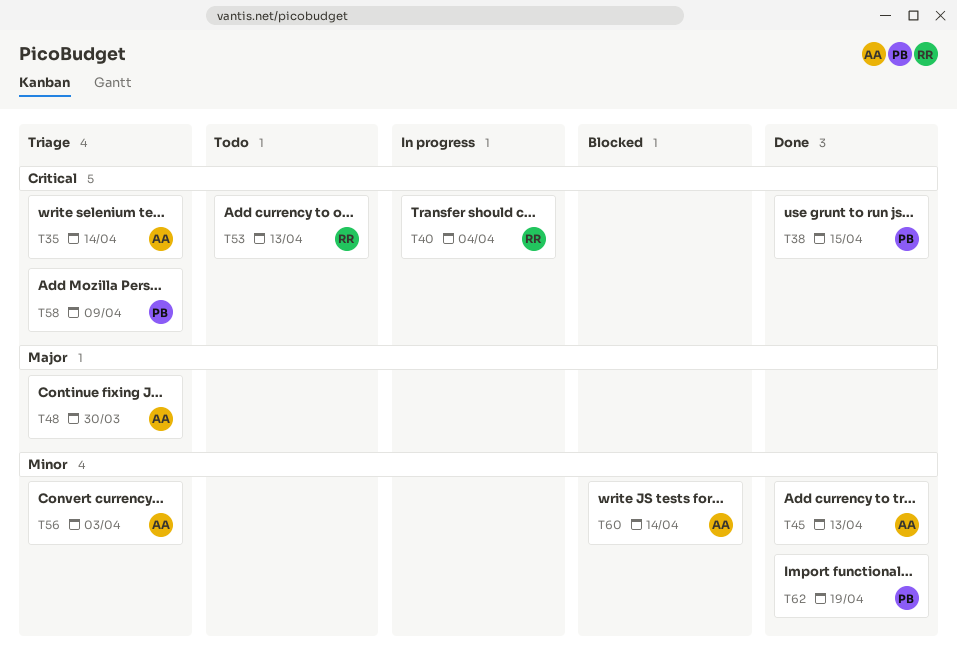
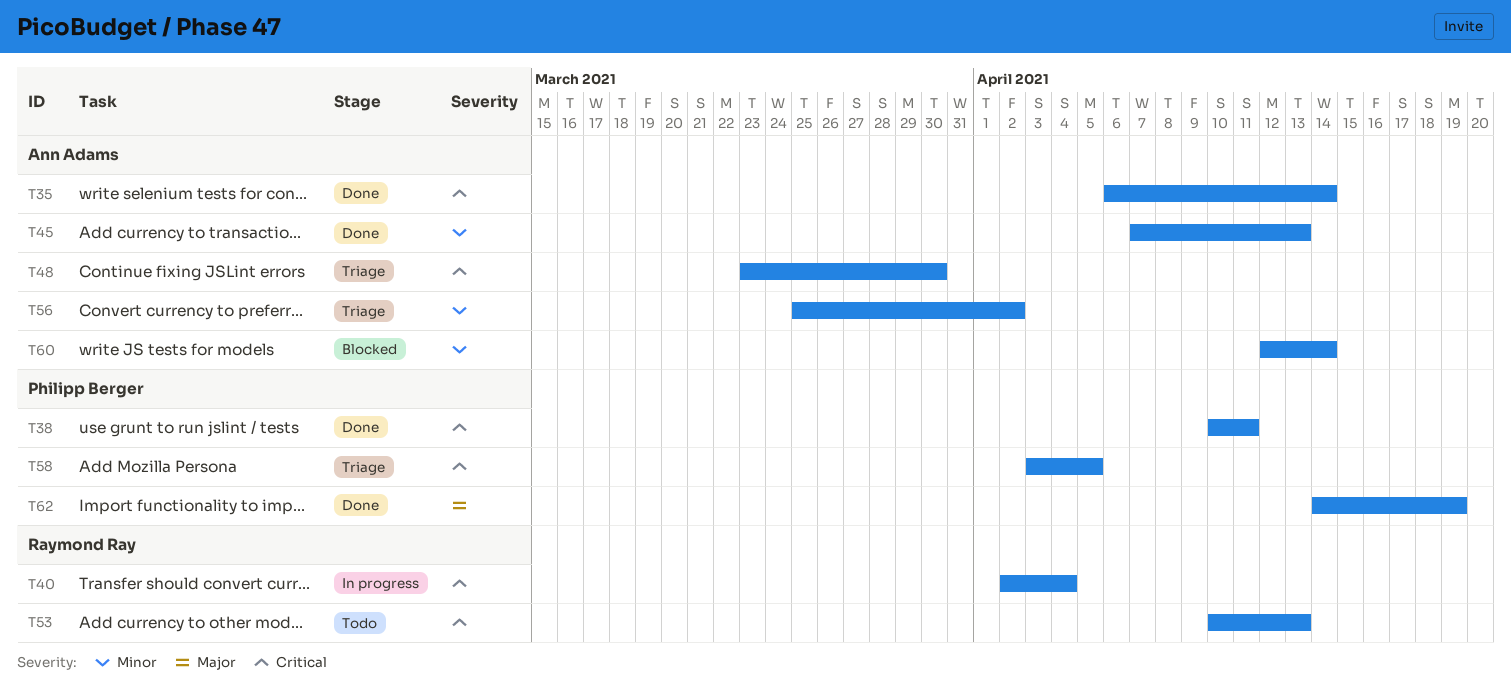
T35, status: Triage -> Done
T38, due: Apr 15 -> Apr 11
T48, priority: Major -> Critical
T56, due: Apr 3 -> Apr 2
T58, due: Apr 9 -> Apr 5
T62, priority: Minor -> Major

